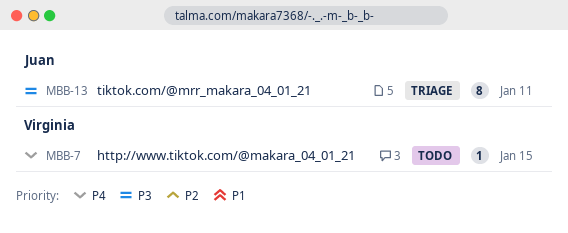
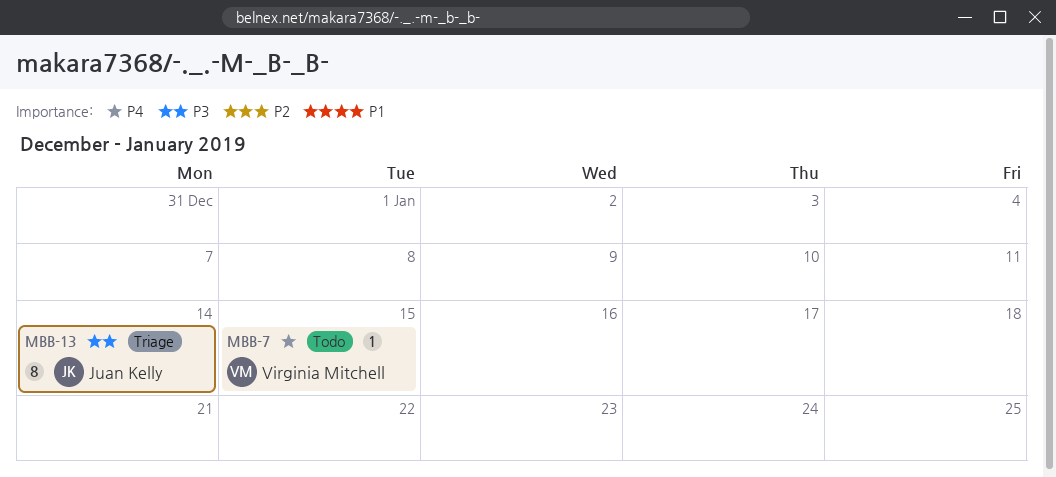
MBB-13, due: Jan 11 -> Jan 14

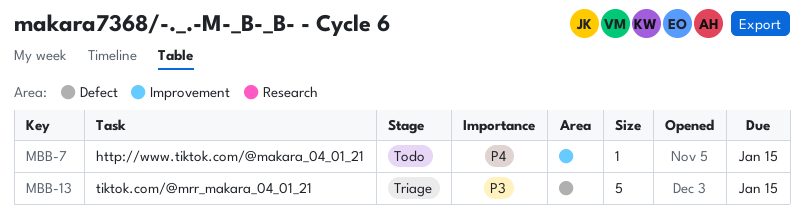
MBB-13, estimate: 8 -> 5
MBB-13, due: Jan 14 -> Jan 15

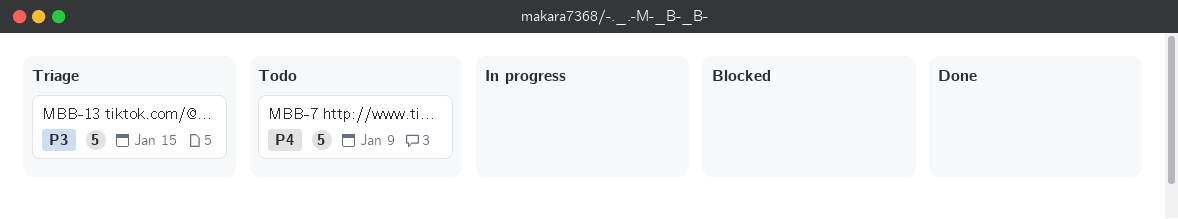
MBB-7, estimate: 1 -> 5
MBB-7, due: Jan 15 -> Jan 9

